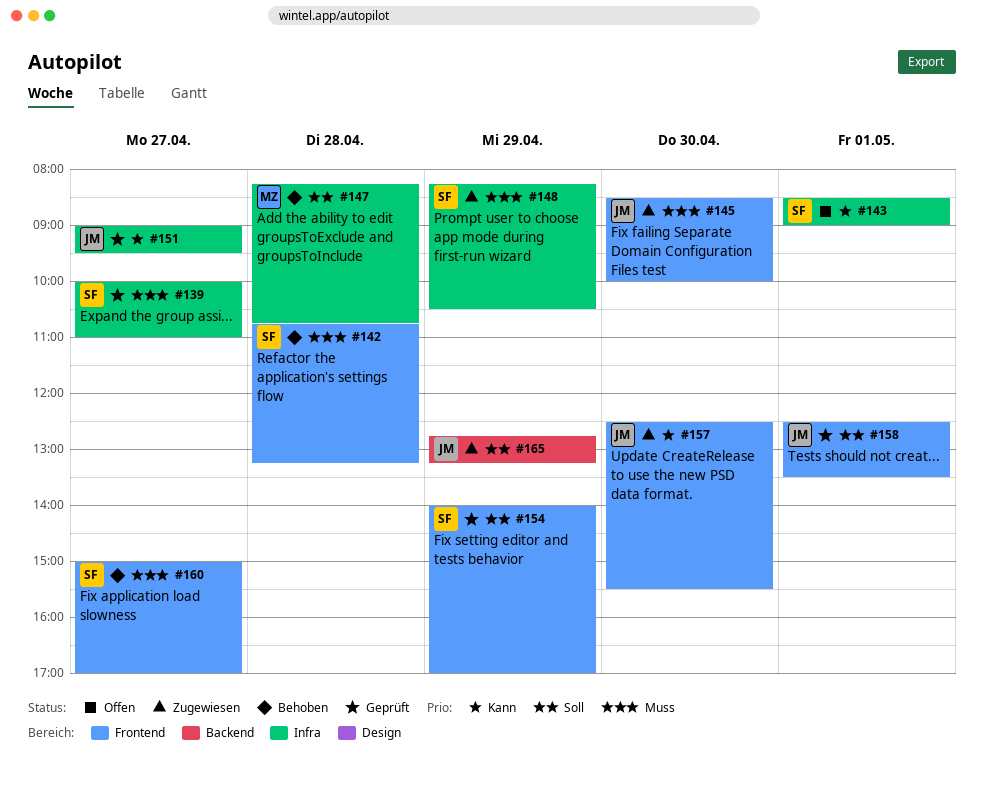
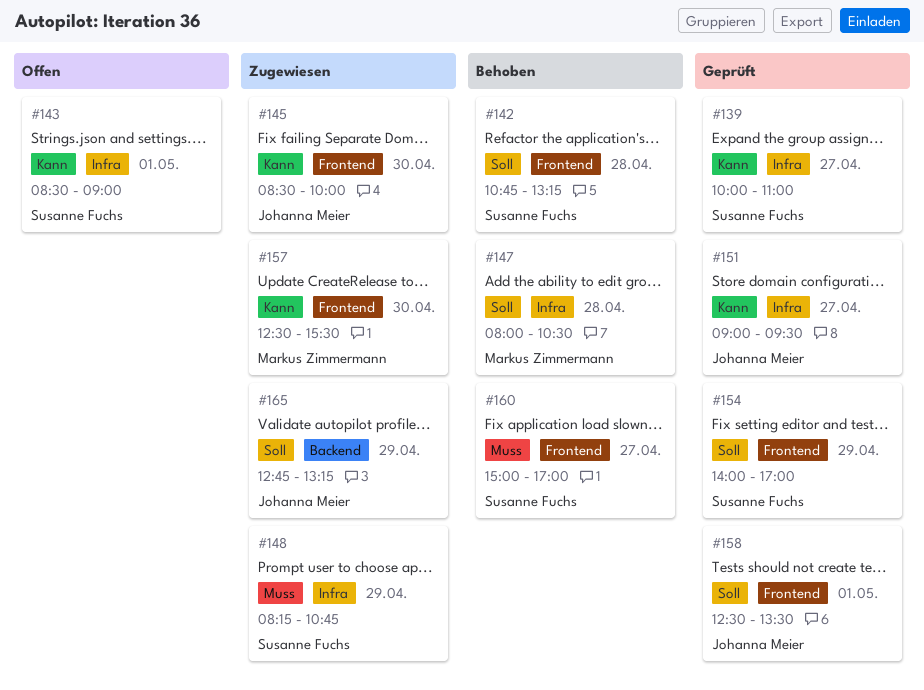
#139, priority: Muss -> Kann
#142, priority: Muss -> Soll
#145, priority: Muss -> Kann
#147, begins: 08:15 -> 08:00
#147, ends: 10:45 -> 10:30
#148, ends: 10:30 -> 10:45
#157, owner: Johanna Meier -> Markus Zimmermann

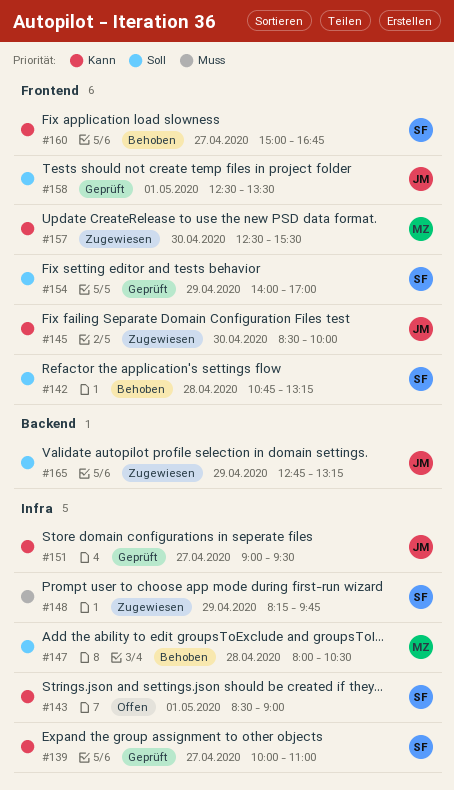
#148, ends: 10:45 -> 09:45
#160, priority: Muss -> Kann
#160, ends: 17:00 -> 16:45

